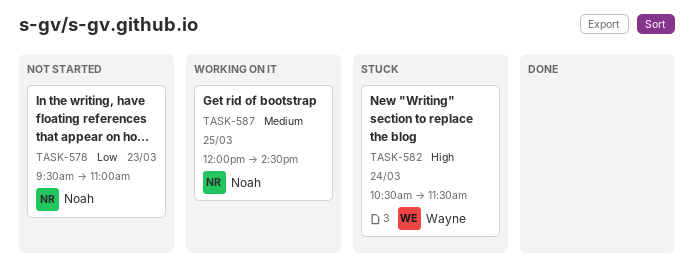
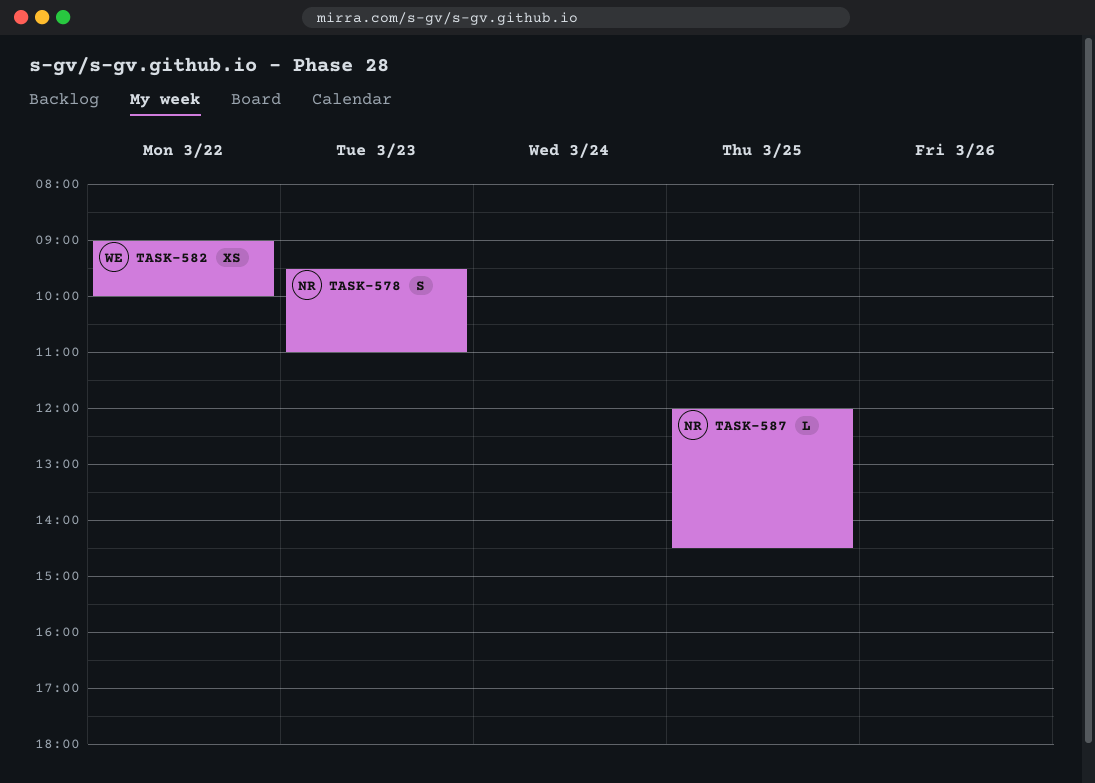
TASK-582, day: Mar 24 -> Mar 22
TASK-582, begins: 10:30 -> 09:00
TASK-582, ends: 11:30 -> 10:00

